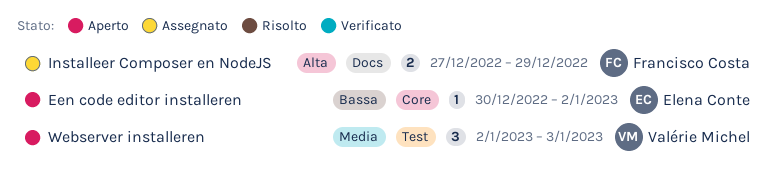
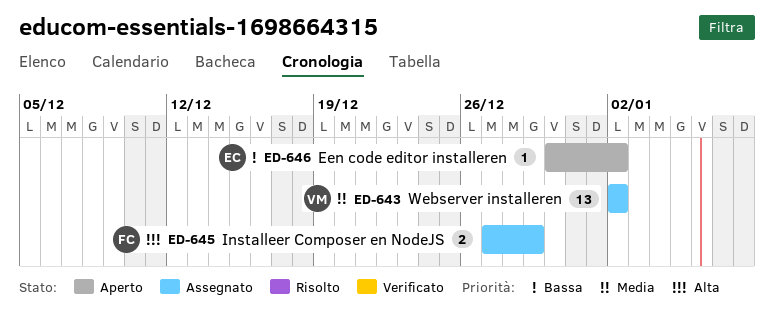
Webserver installeren, status: Aperto -> Assegnato
Webserver installeren, estimate: 3 -> 13
Webserver installeren, due: Jan 3 -> Jan 2

